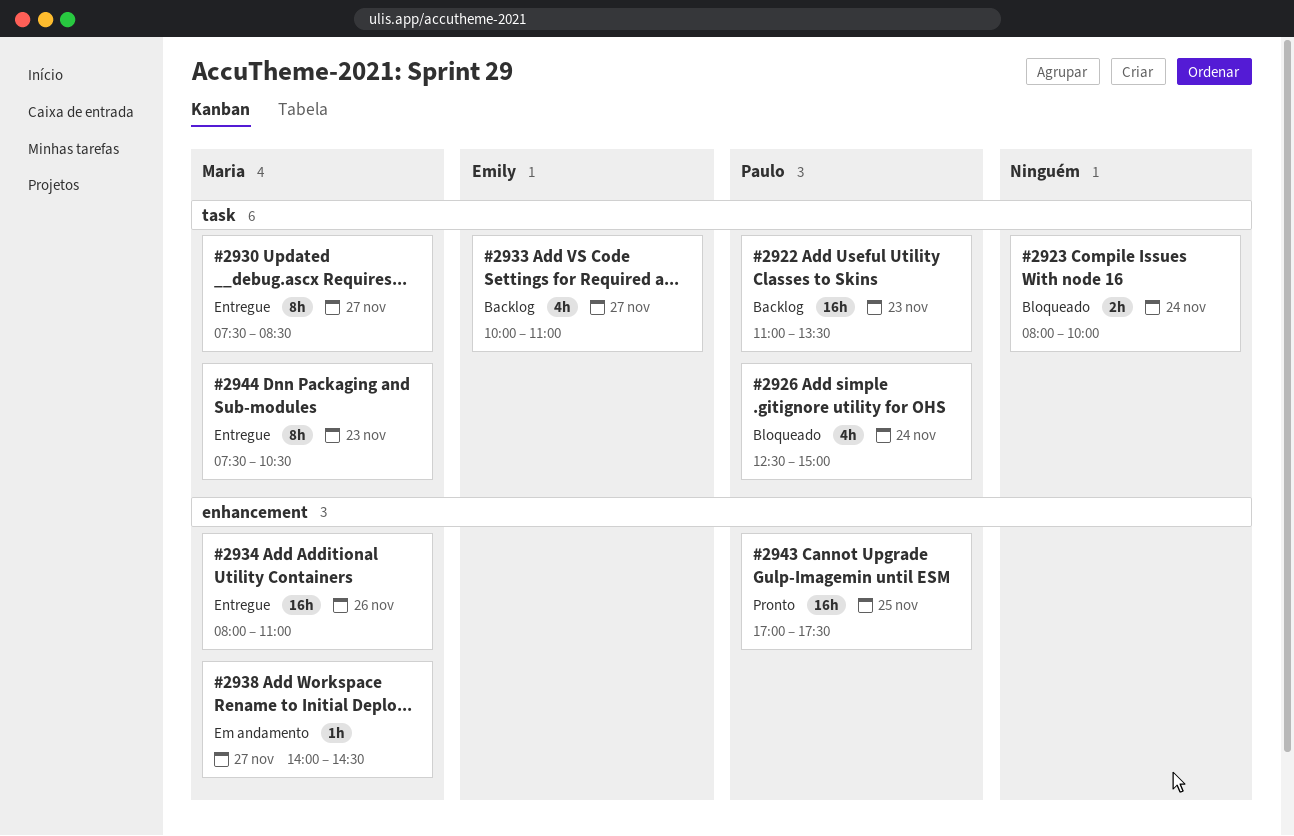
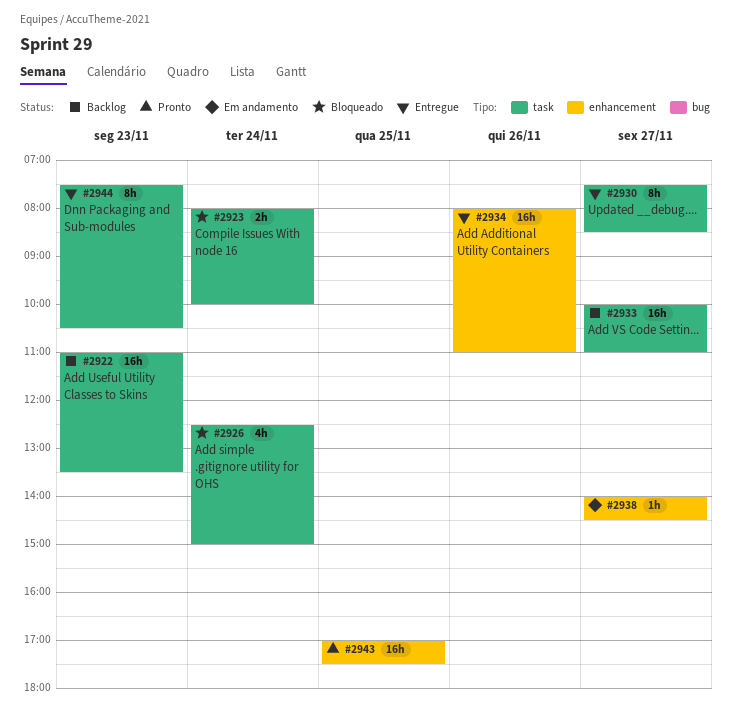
#2933, estimate: 4h -> 16h

